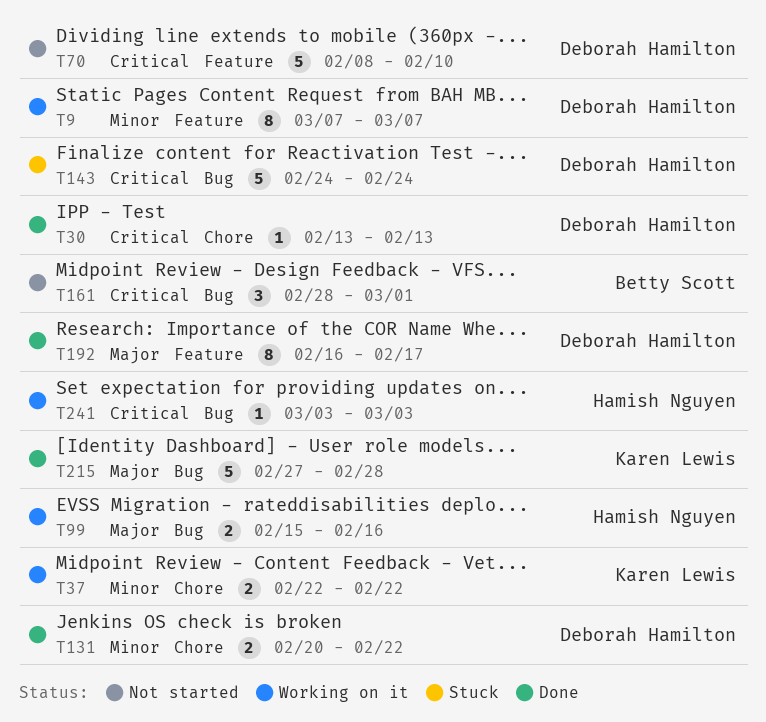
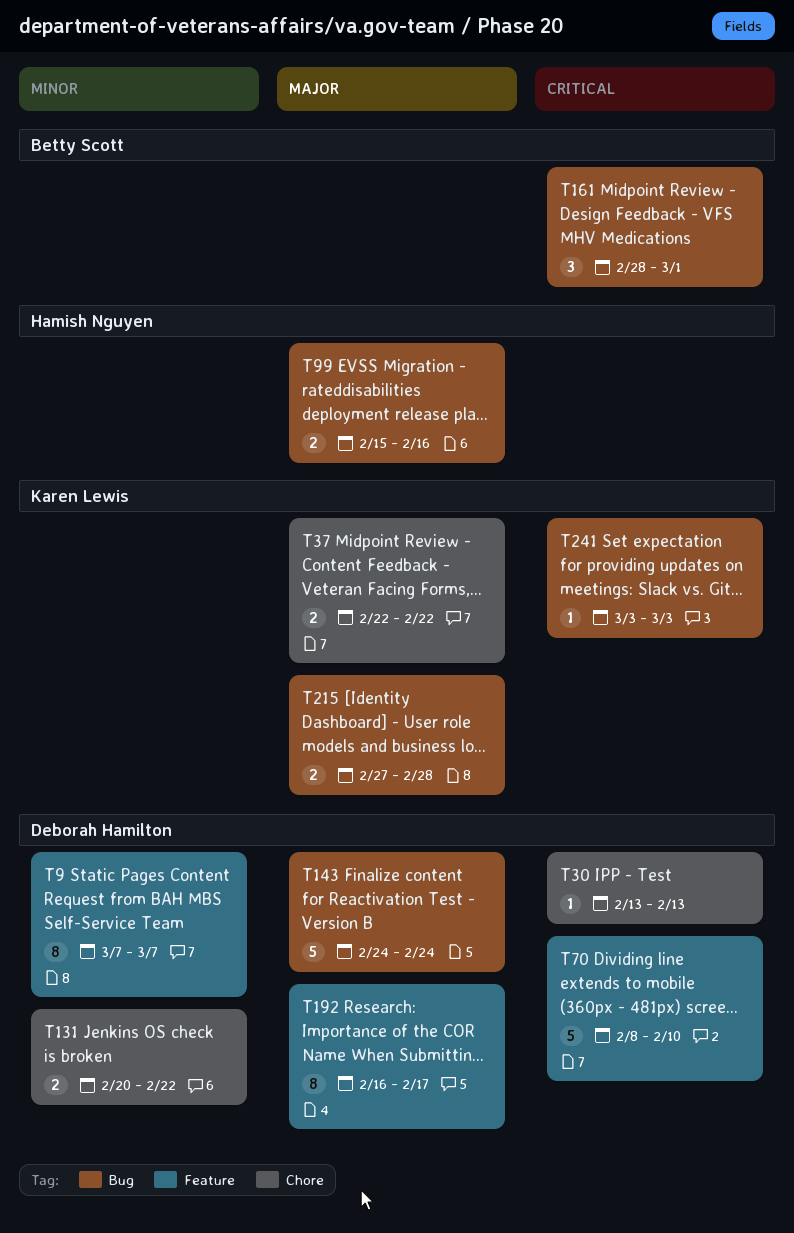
T37, priority: Minor -> Major
T143, priority: Critical -> Major
T215, estimate: 5 -> 2
T241, owner: Hamish Nguyen -> Karen Lewis

